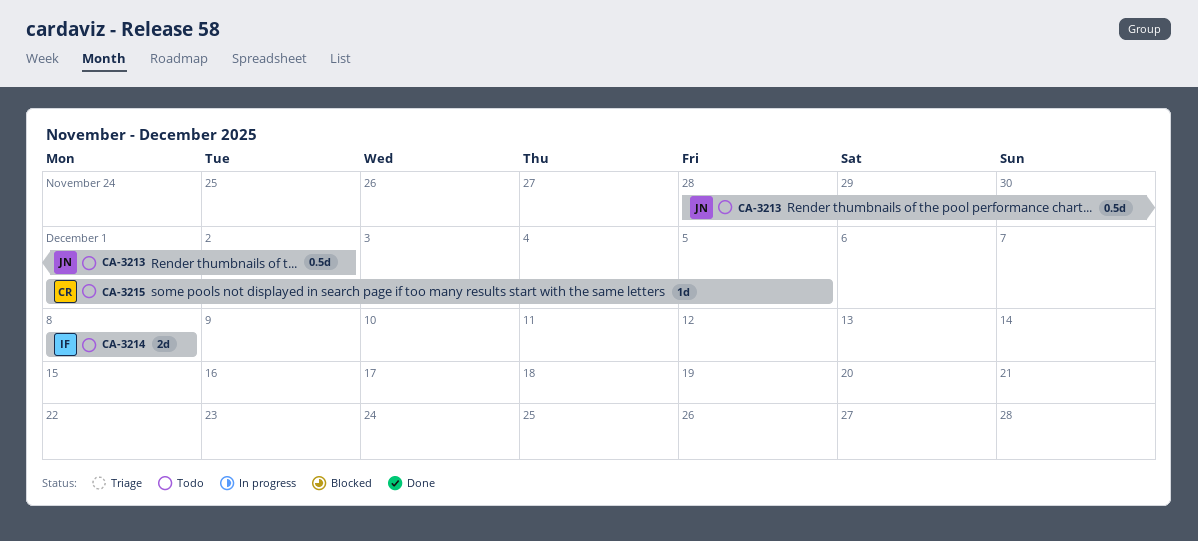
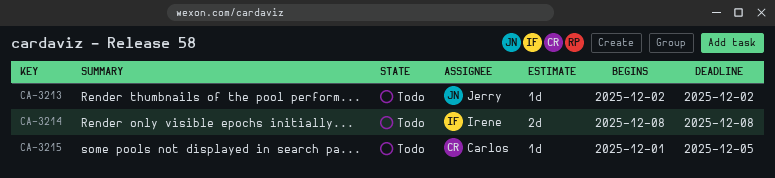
CA-3213, estimate: 0.5d -> 1d
CA-3213, start: Nov 28 -> Dec 2

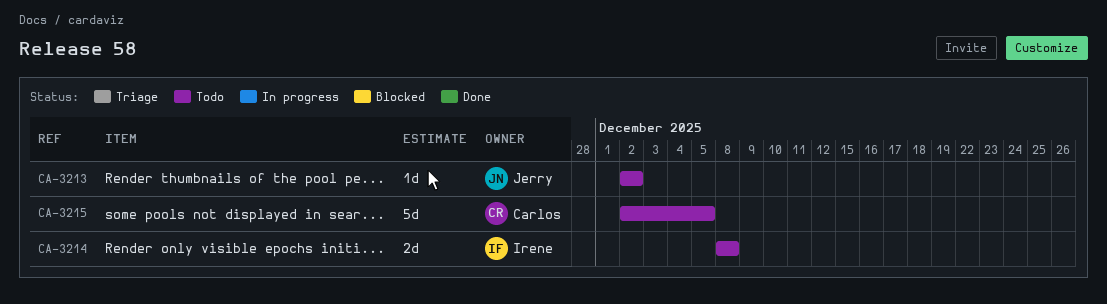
CA-3215, estimate: 1d -> 5d
CA-3215, start: Dec 1 -> Dec 2

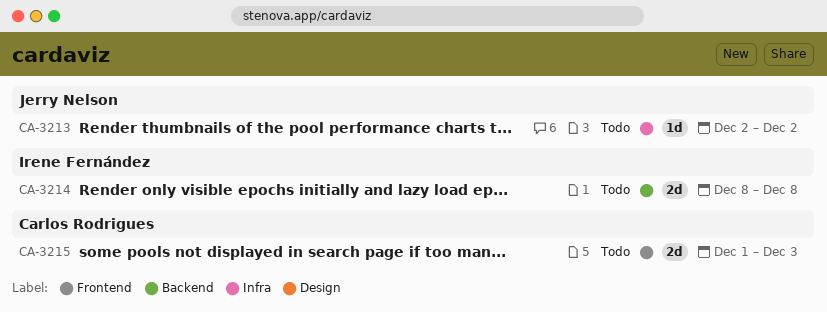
CA-3215, estimate: 5d -> 2d
CA-3215, start: Dec 2 -> Dec 1
CA-3215, due: Dec 5 -> Dec 3

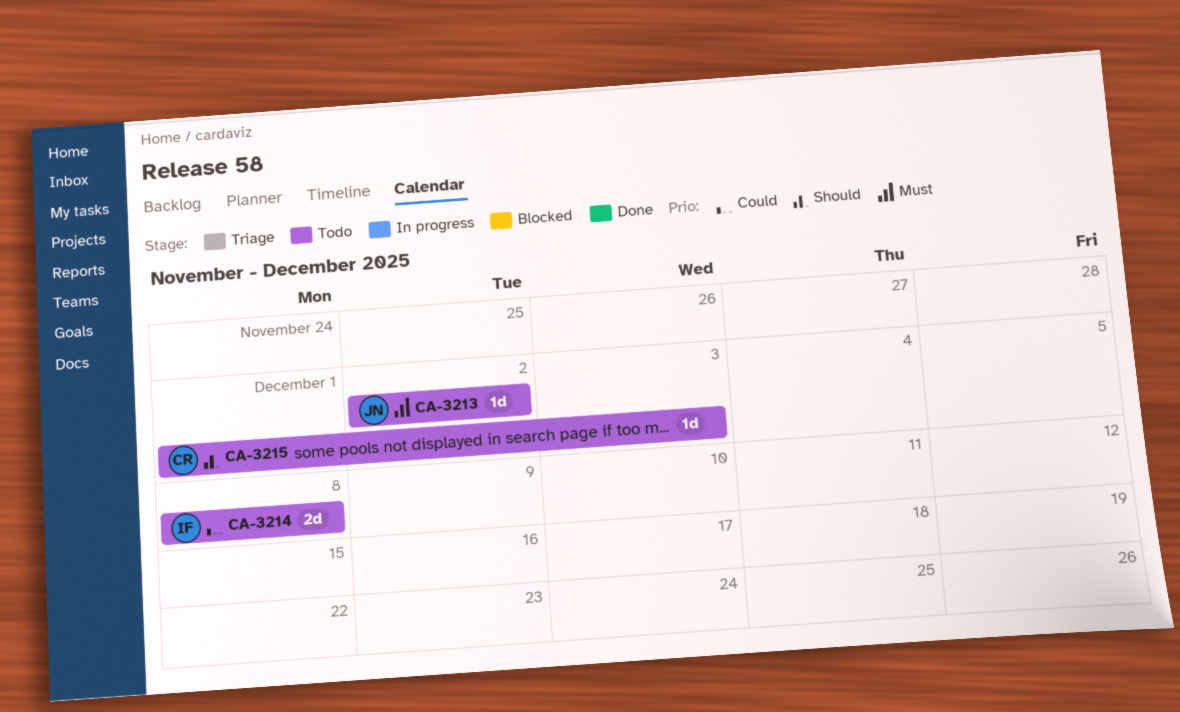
CA-3215, estimate: 2d -> 1d

